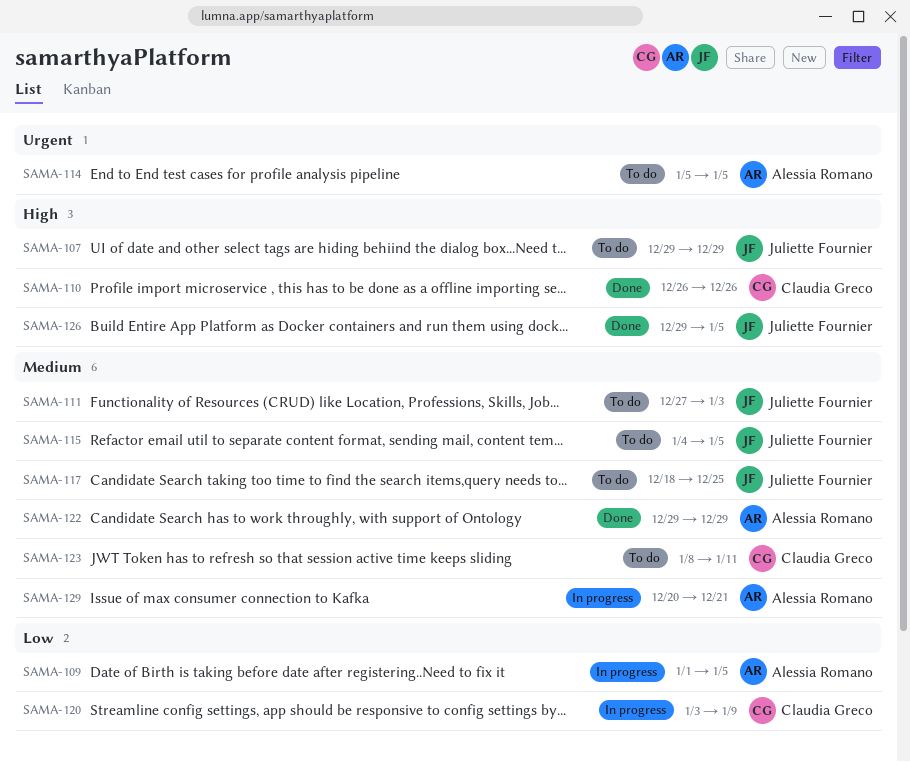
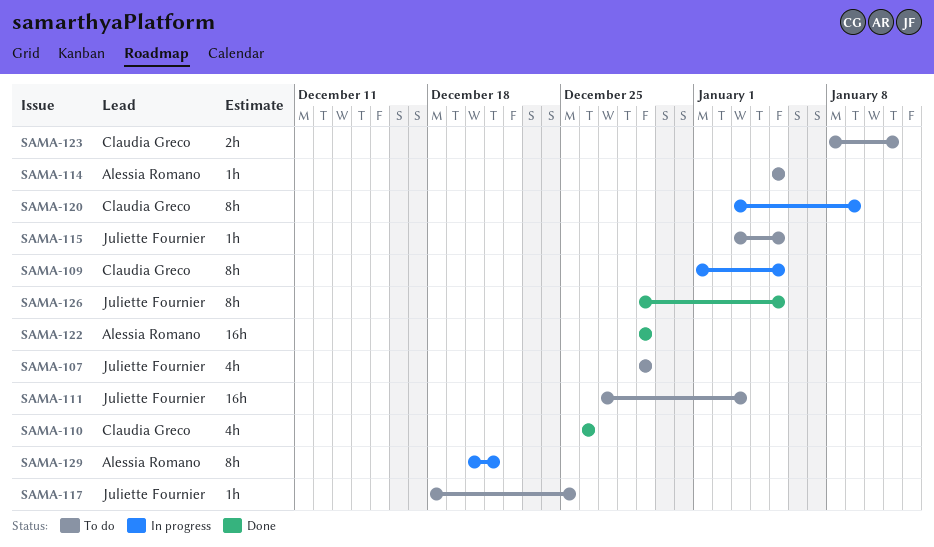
SAMA-109, owner: Alessia Romano -> Claudia Greco
SAMA-115, start: Jan 4 -> Jan 3

